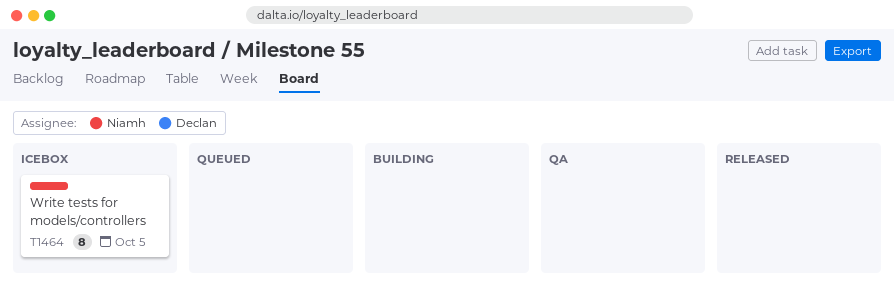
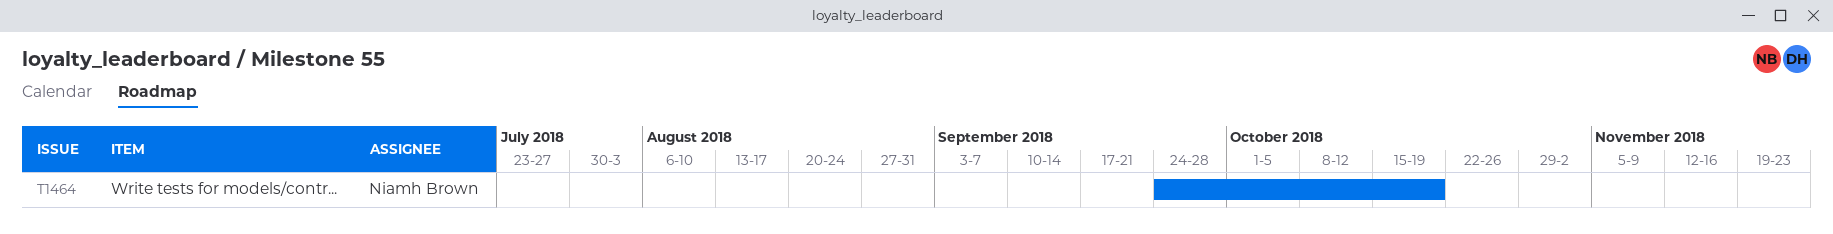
T1464, due: Oct 5 -> Oct 19

